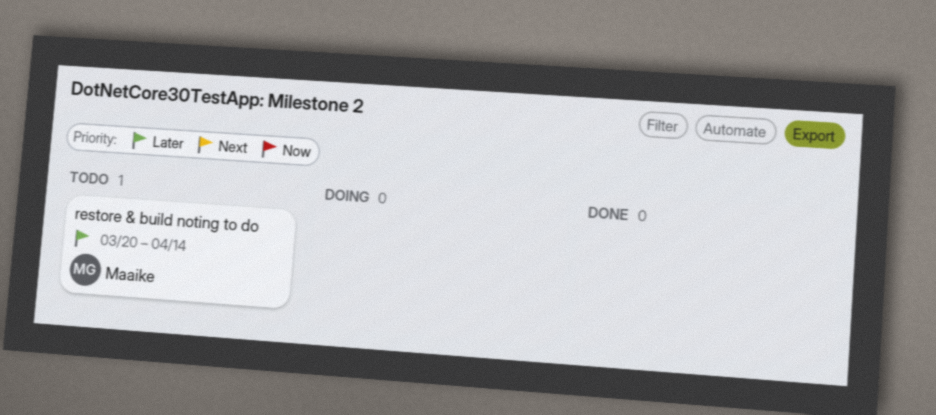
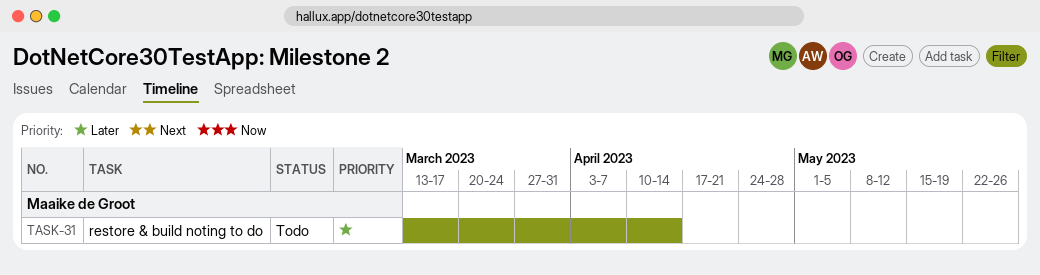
restore & build noting to do, start: Mar 20 -> Mar 13

